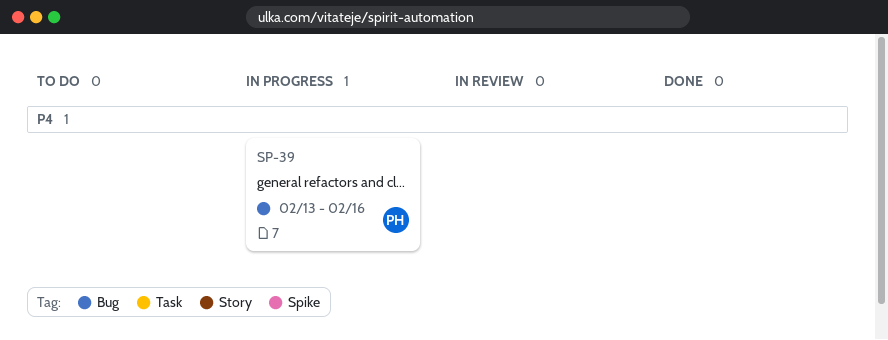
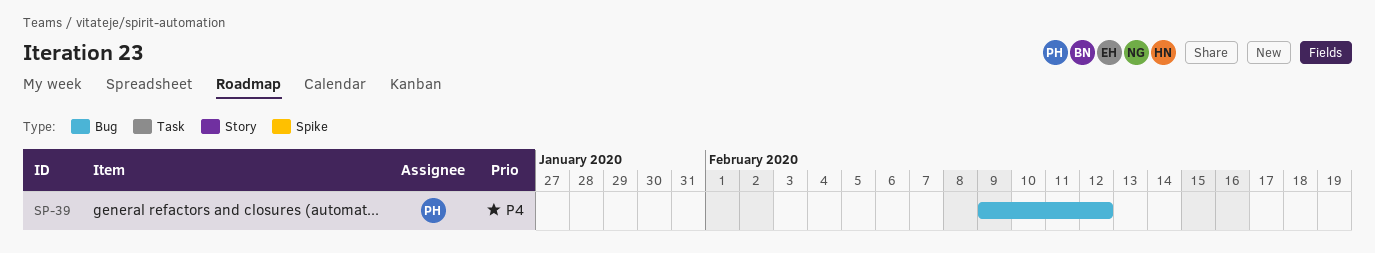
SP-39, start: Feb 13 -> Feb 9
SP-39, due: Feb 16 -> Feb 12

